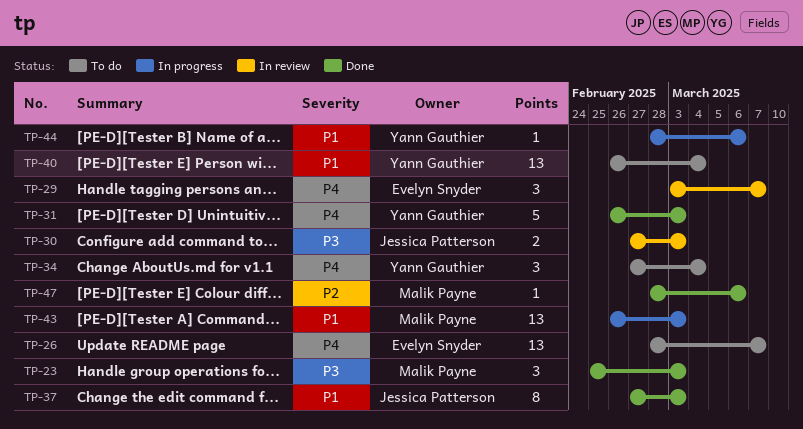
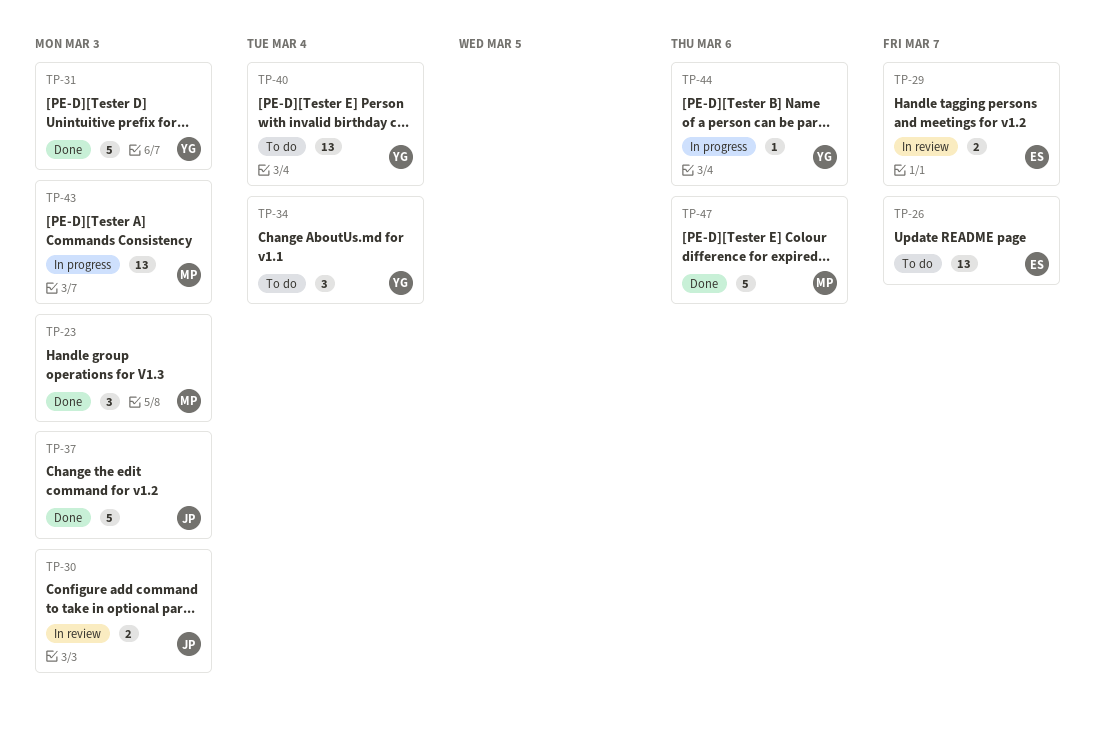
TP-29, estimate: 3 -> 2
TP-37, estimate: 8 -> 5
TP-47, estimate: 1 -> 5

